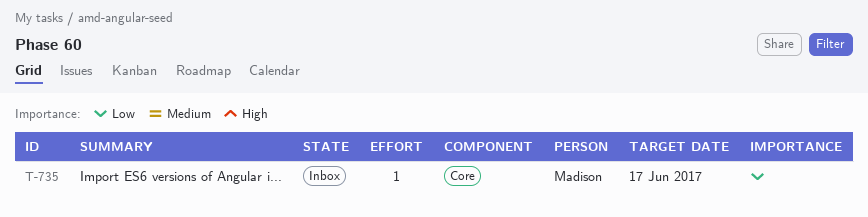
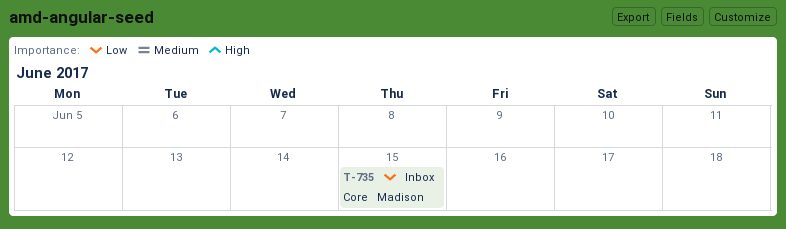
T-735, due: Jun 17 -> Jun 15

